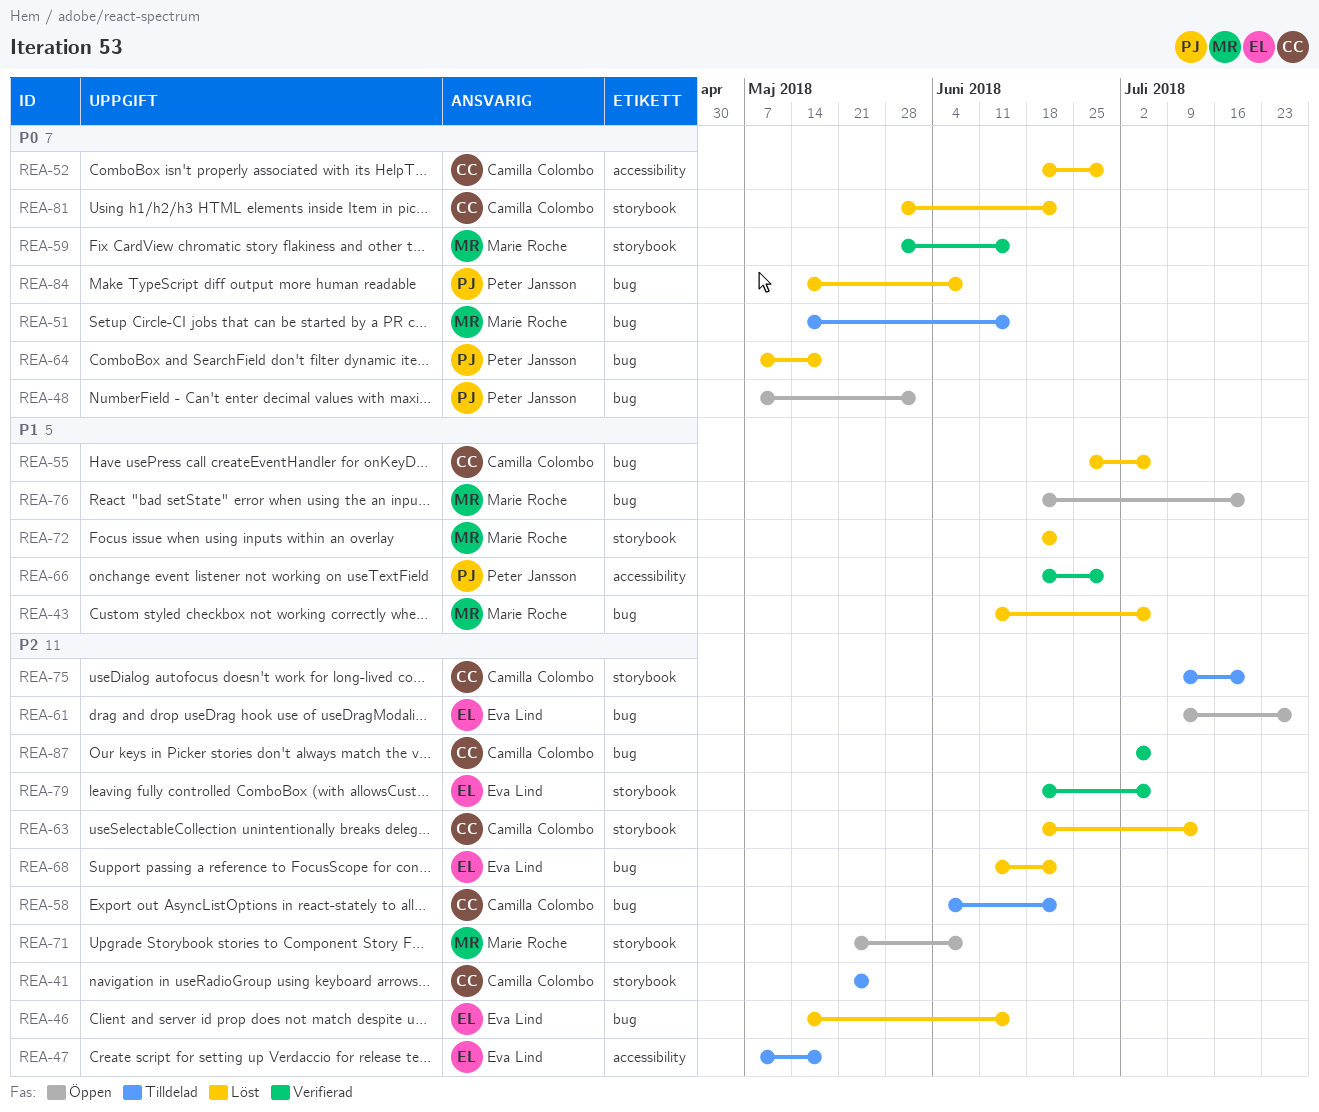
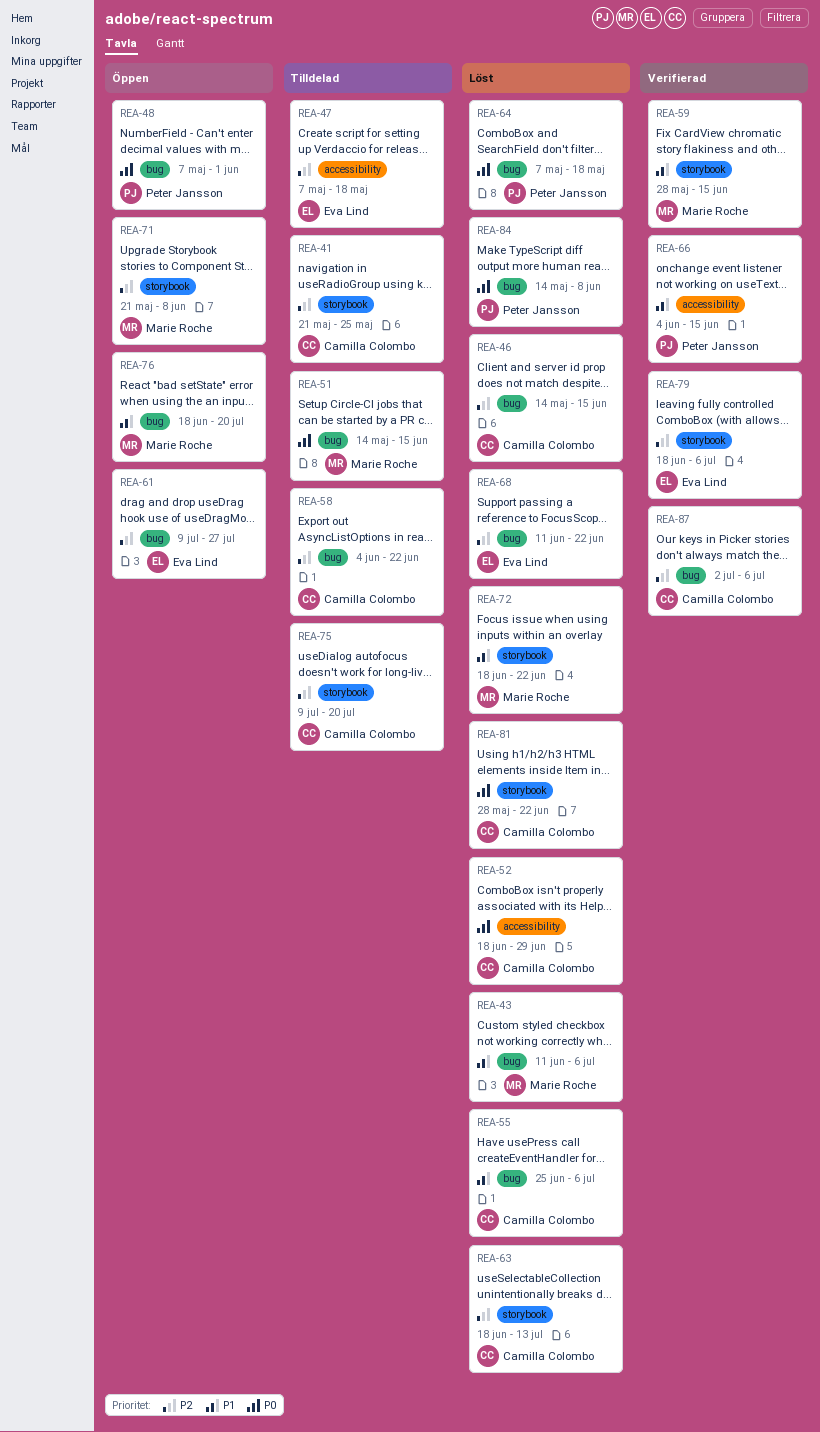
REA-46, owner: Eva Lind -> Camilla Colombo
REA-59, priority: P0 -> P1
REA-66, start: Jun 18 -> Jun 4
REA-66, due: Jun 29 -> Jun 15

